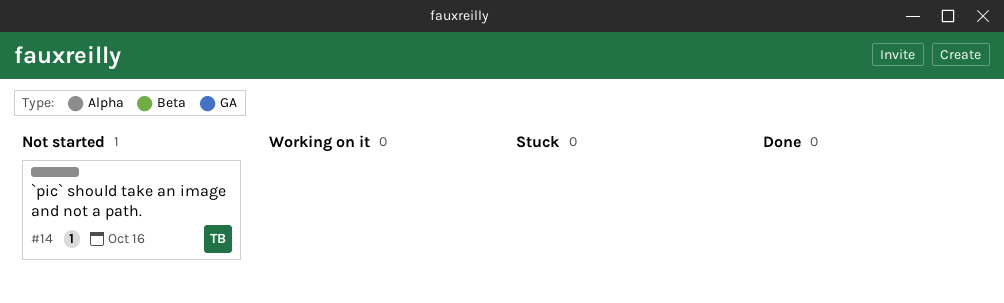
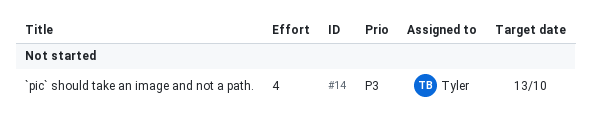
#14, estimate: 1 -> 4
#14, due: Oct 16 -> Oct 13

